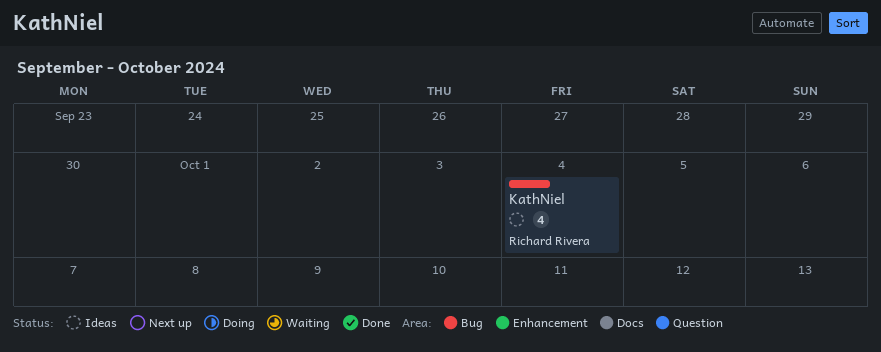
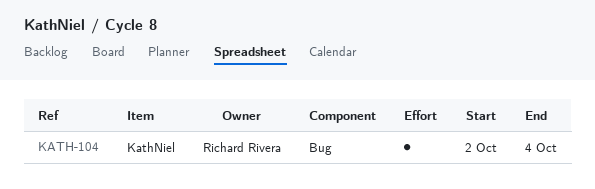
KathNiel, estimate: 4 -> 1

